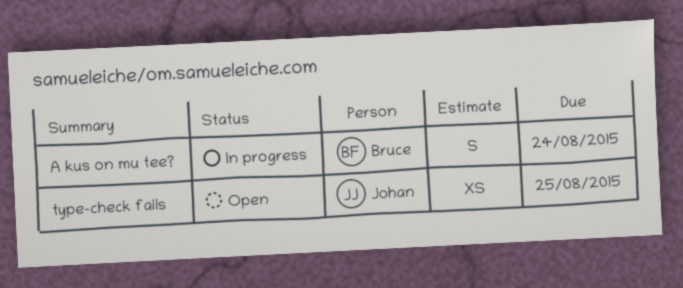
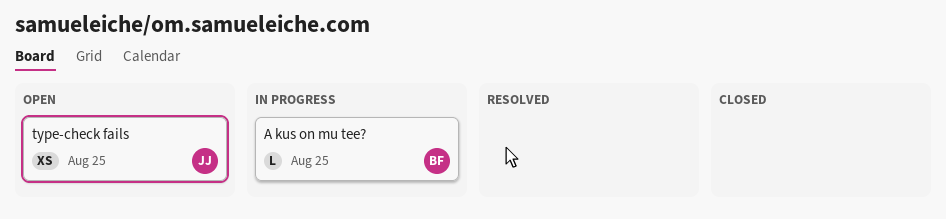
A kus on mu tee?, estimate: S -> L
A kus on mu tee?, due: Aug 24 -> Aug 25

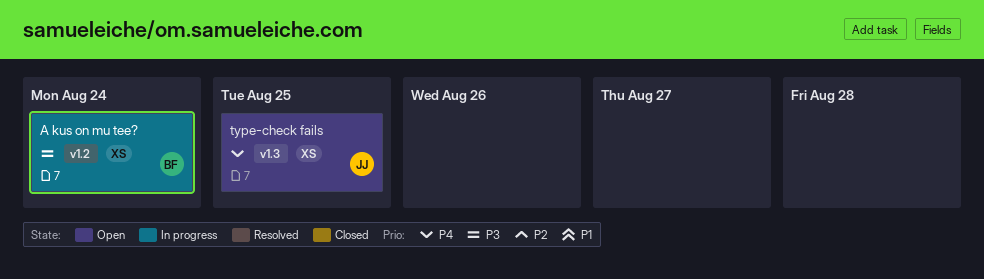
A kus on mu tee?, estimate: L -> XS
A kus on mu tee?, due: Aug 25 -> Aug 24

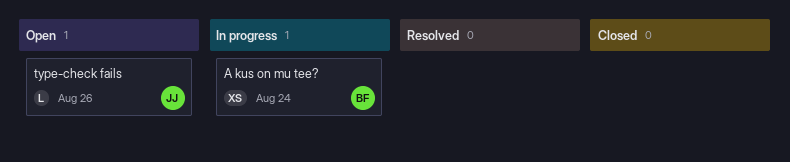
type-check fails, estimate: XS -> L
type-check fails, due: Aug 25 -> Aug 26

